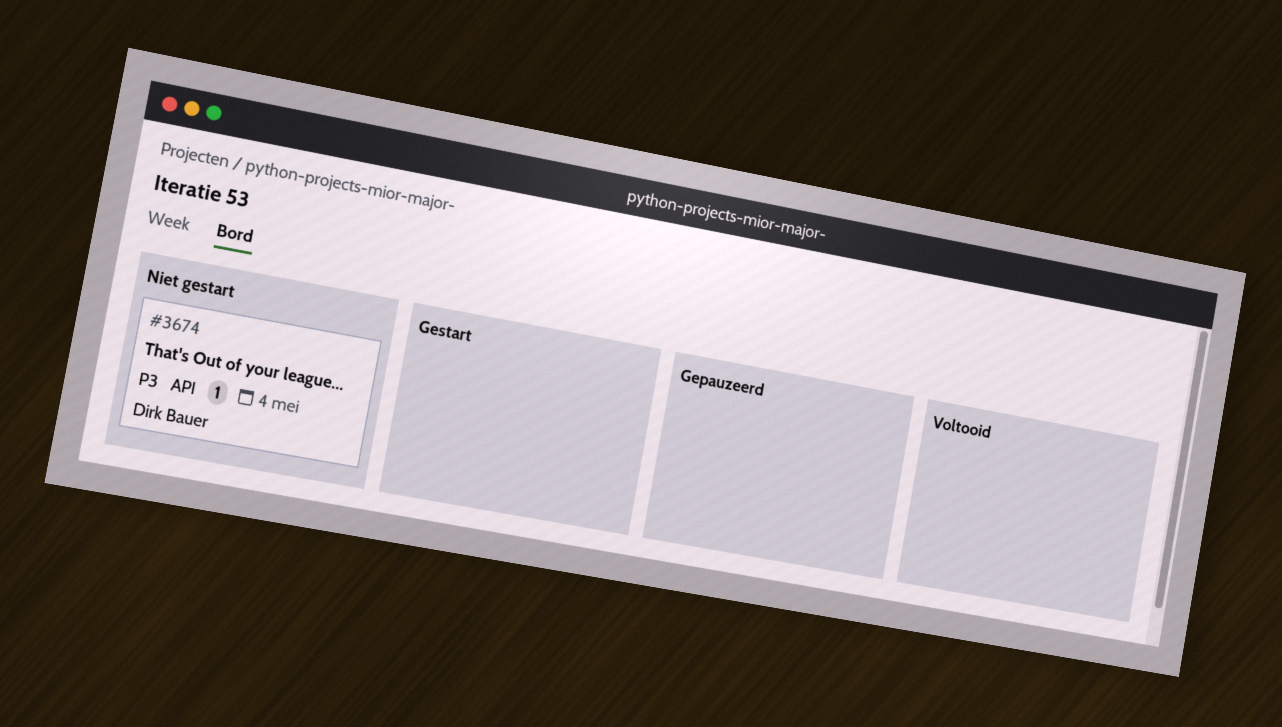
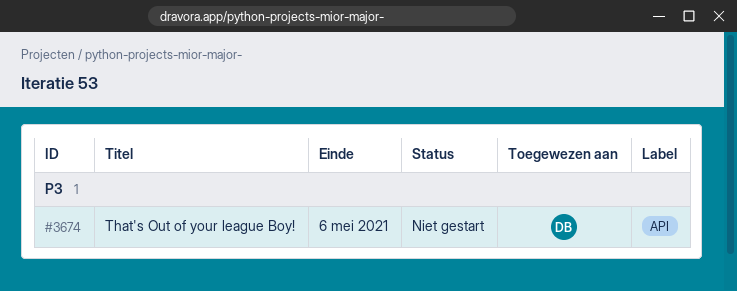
#3674, due: May 4 -> May 6

